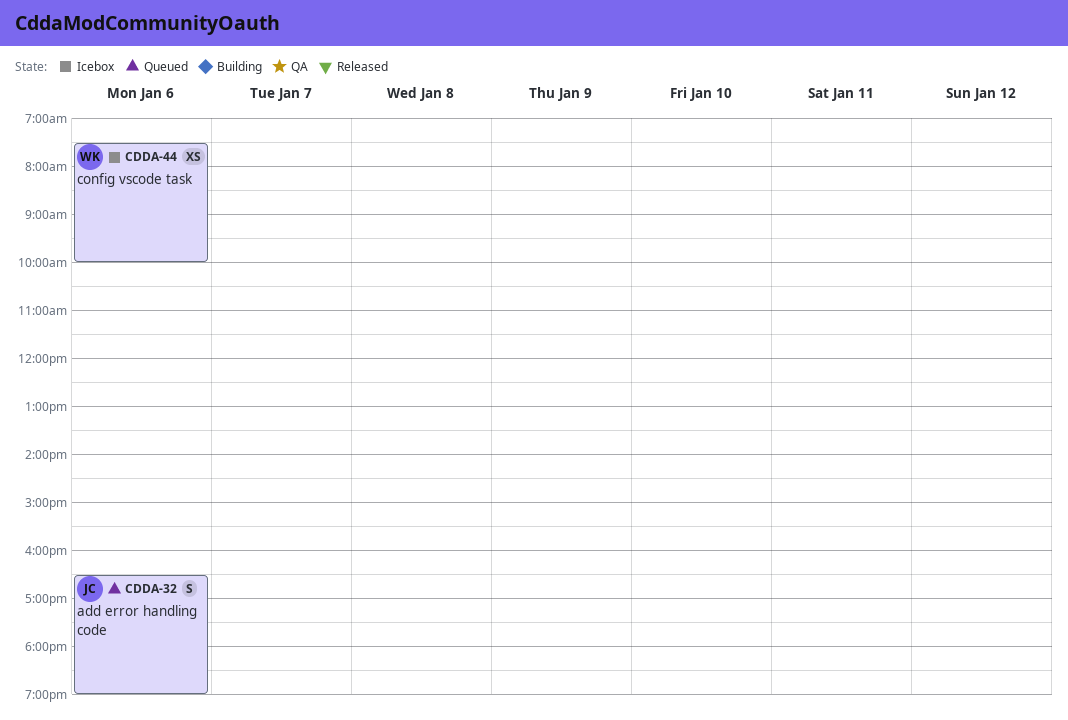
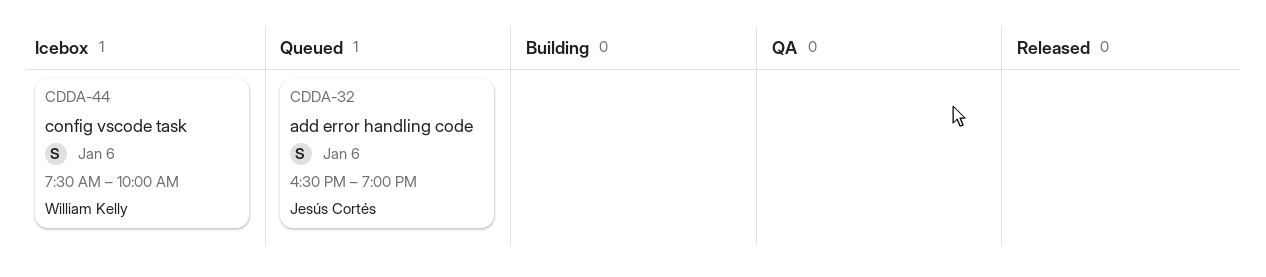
CDDA-44, estimate: XS -> S

